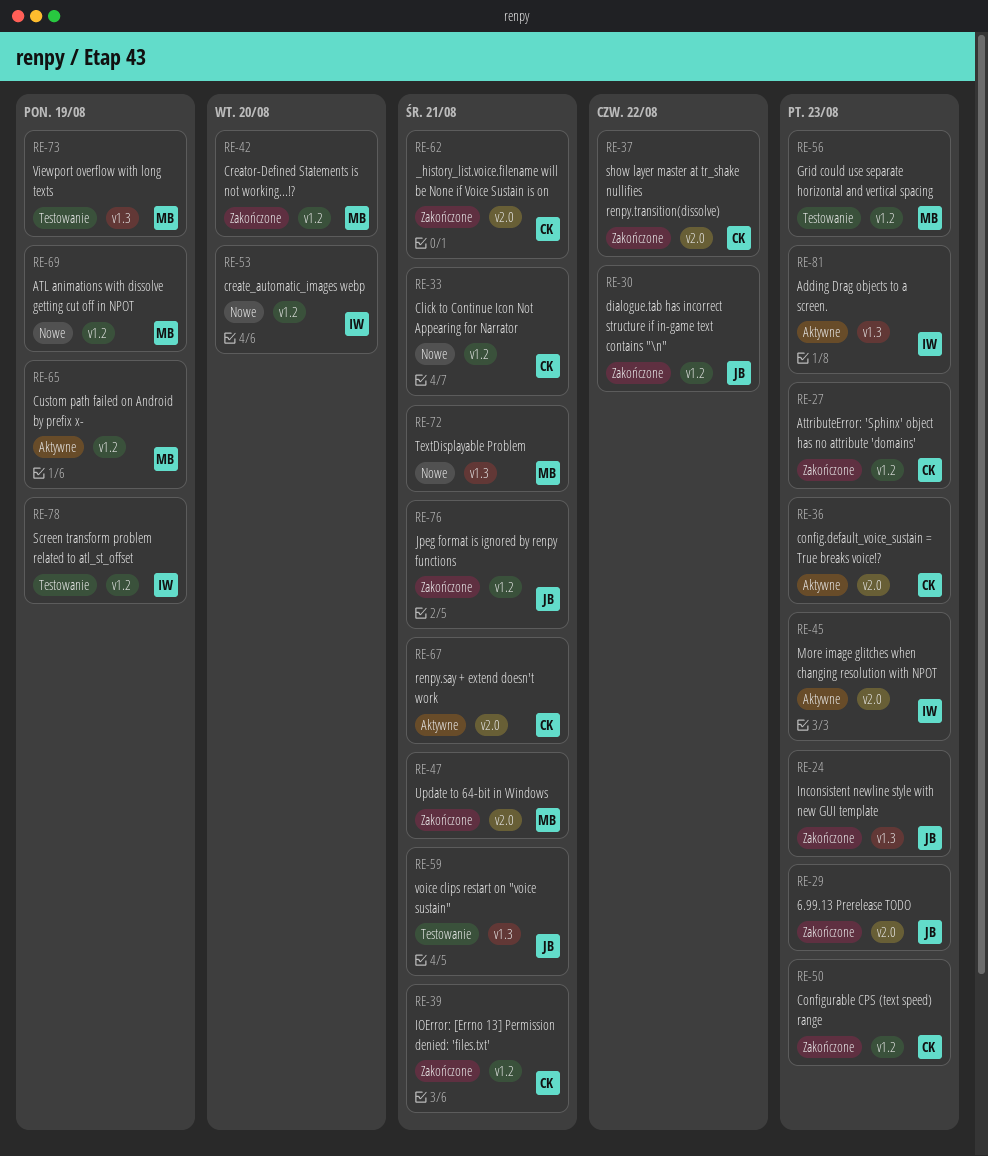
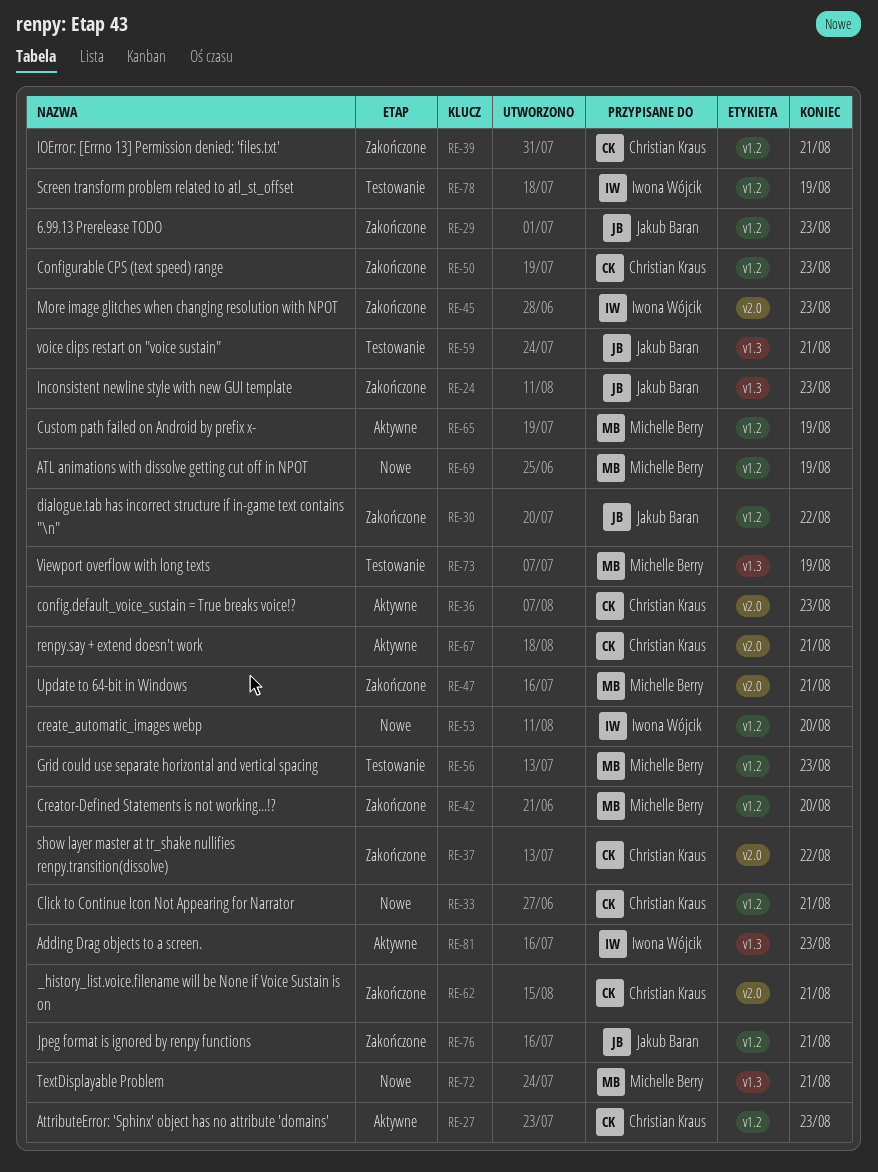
RE-27, status: Zakończone -> Aktywne
RE-29, label: v2.0 -> v1.2
RE-45, status: Aktywne -> Zakończone

